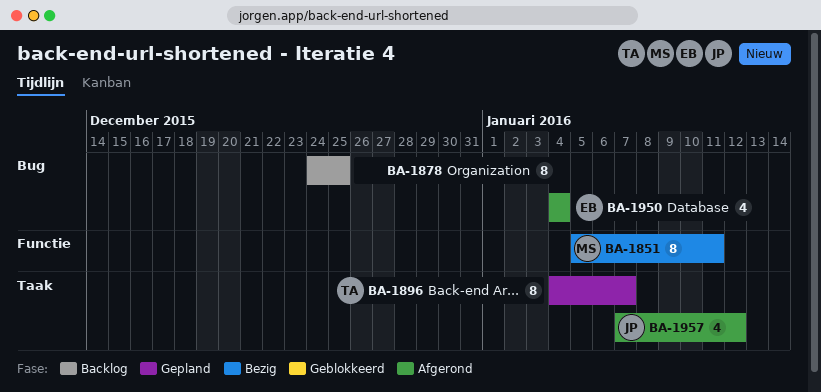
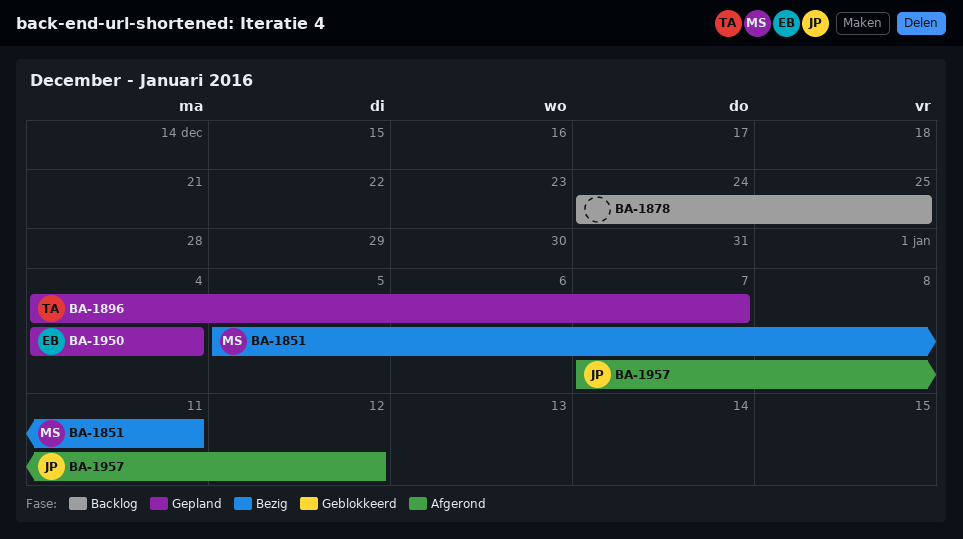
BA-1950, status: Afgerond -> Gepland

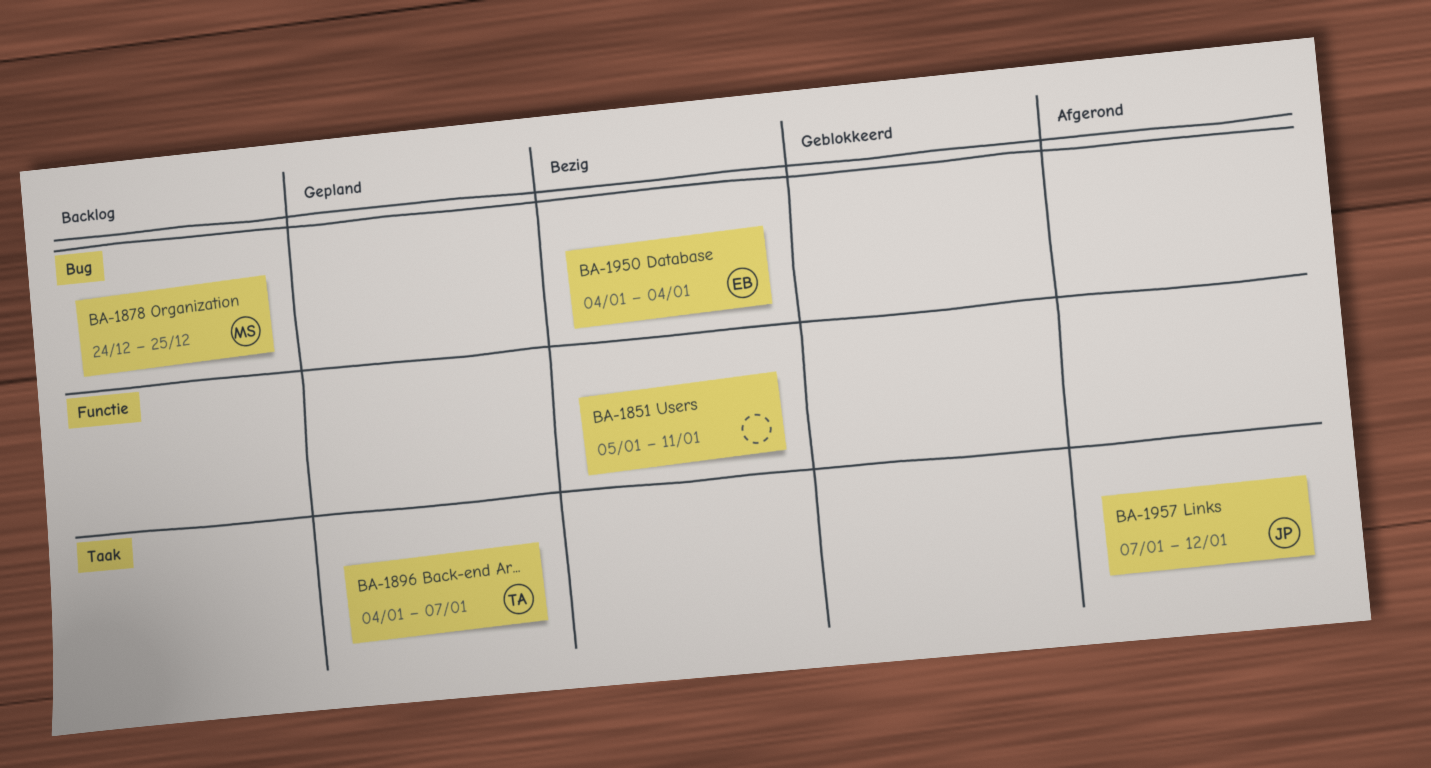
BA-1851, owner: MS -> none
BA-1878, owner: none -> MS
BA-1950, status: Gepland -> Bezig

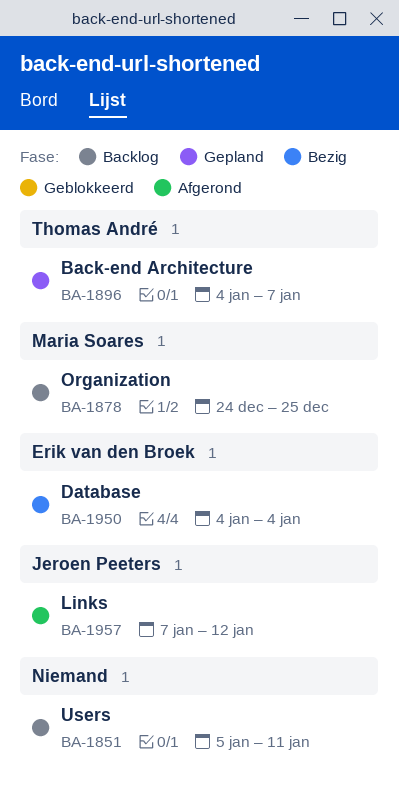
BA-1851, status: Bezig -> Backlog

